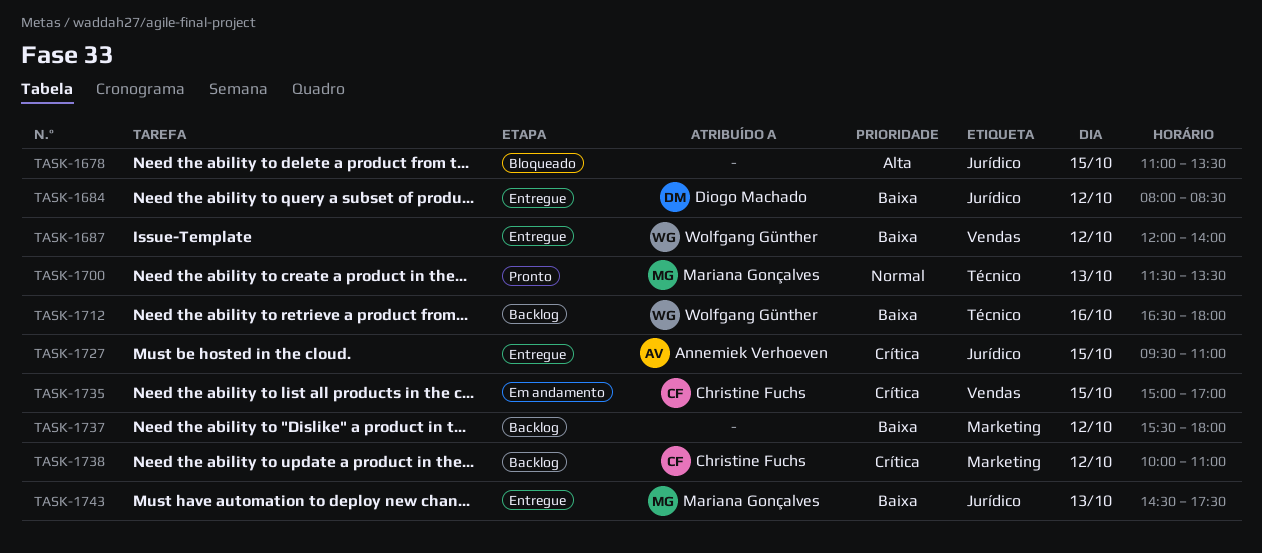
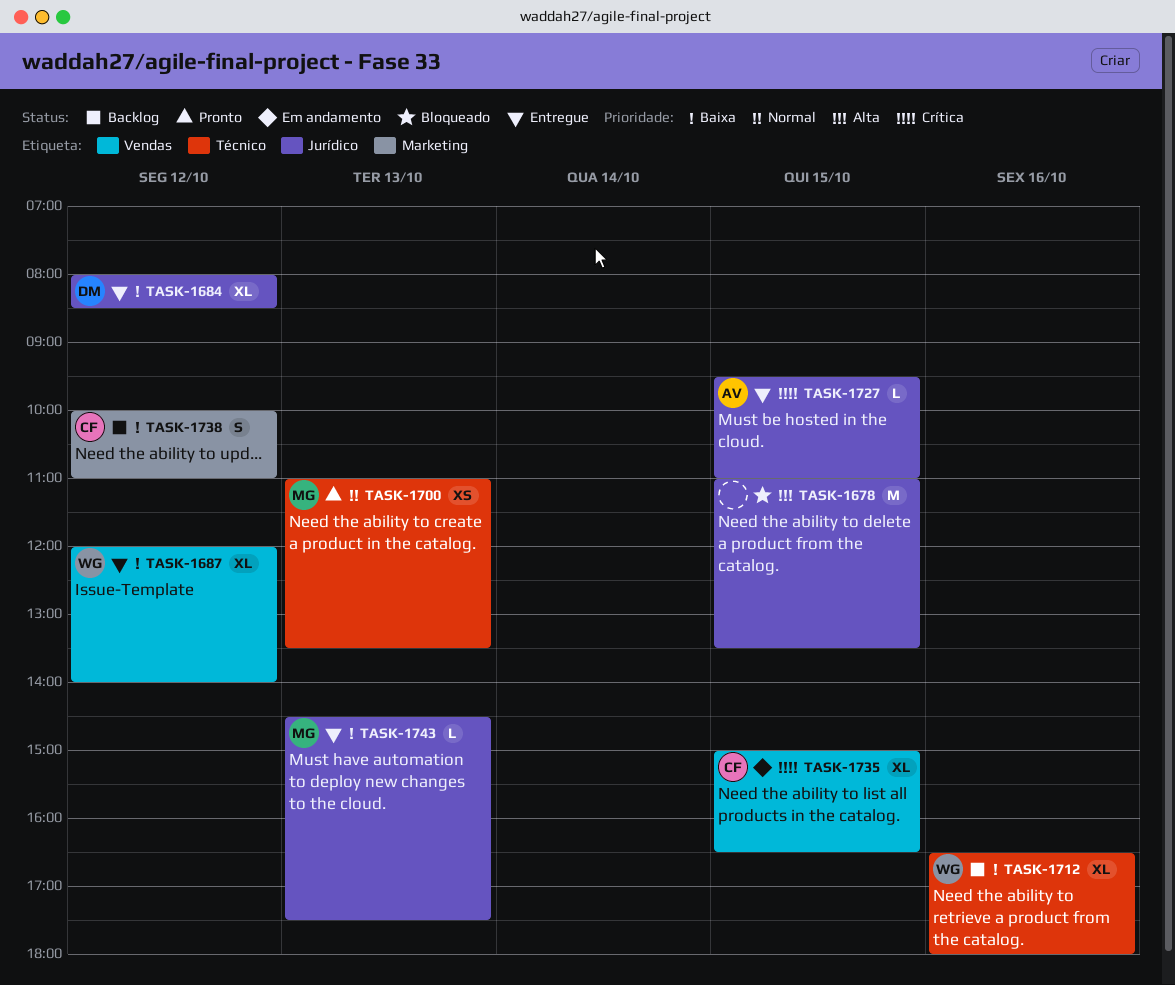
TASK-1700, begins: 11:30 -> 11:00
TASK-1735, ends: 17:00 -> 16:30
TASK-1737: present -> none
TASK-1738, priority: Crítica -> Baixa

